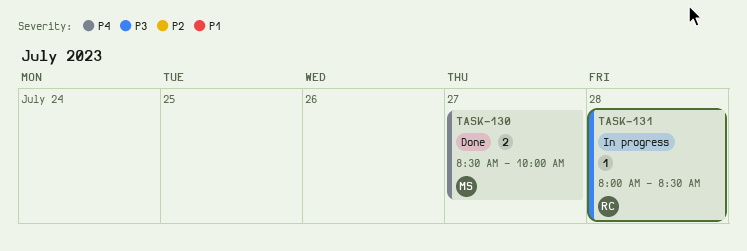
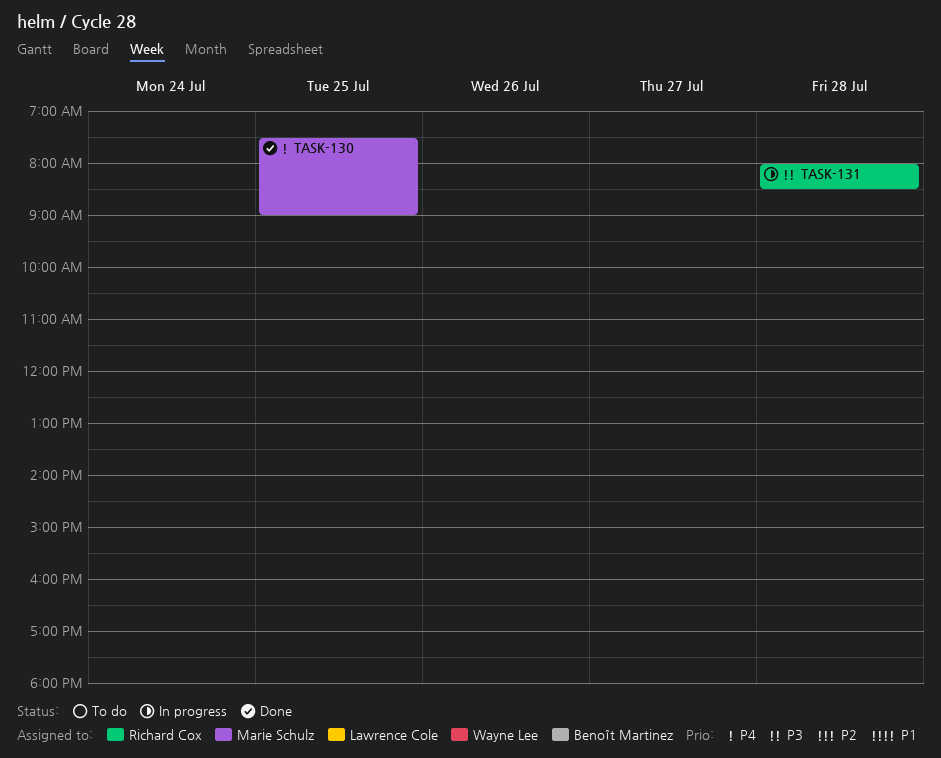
TASK-130, day: Jul 27 -> Jul 25
TASK-130, begins: 08:30 -> 07:30
TASK-130, ends: 10:00 -> 09:00

